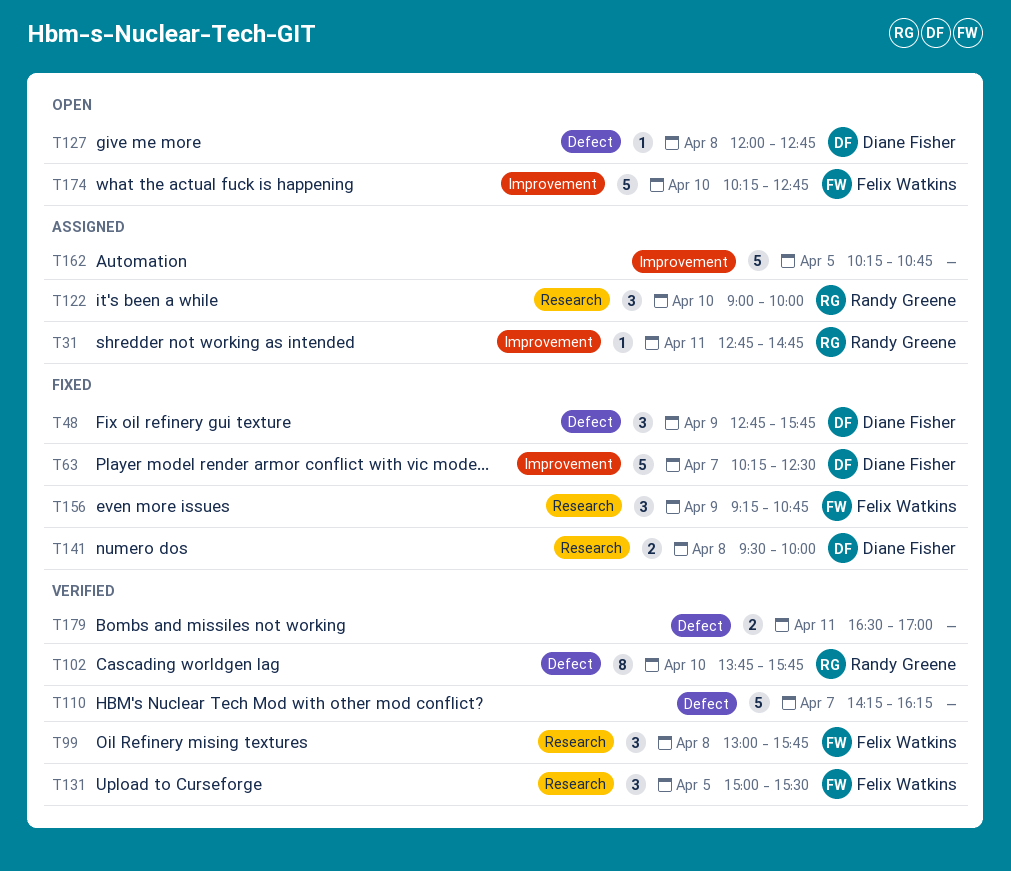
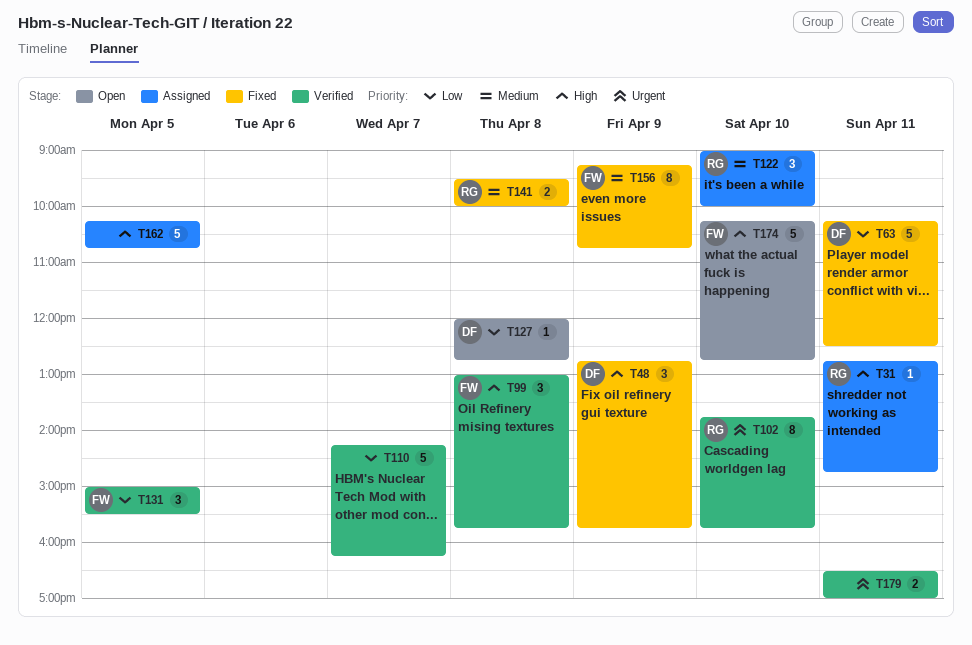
T63, day: Apr 7 -> Apr 11
T141, owner: Diane Fisher -> Randy Greene
T156, estimate: 3 -> 8

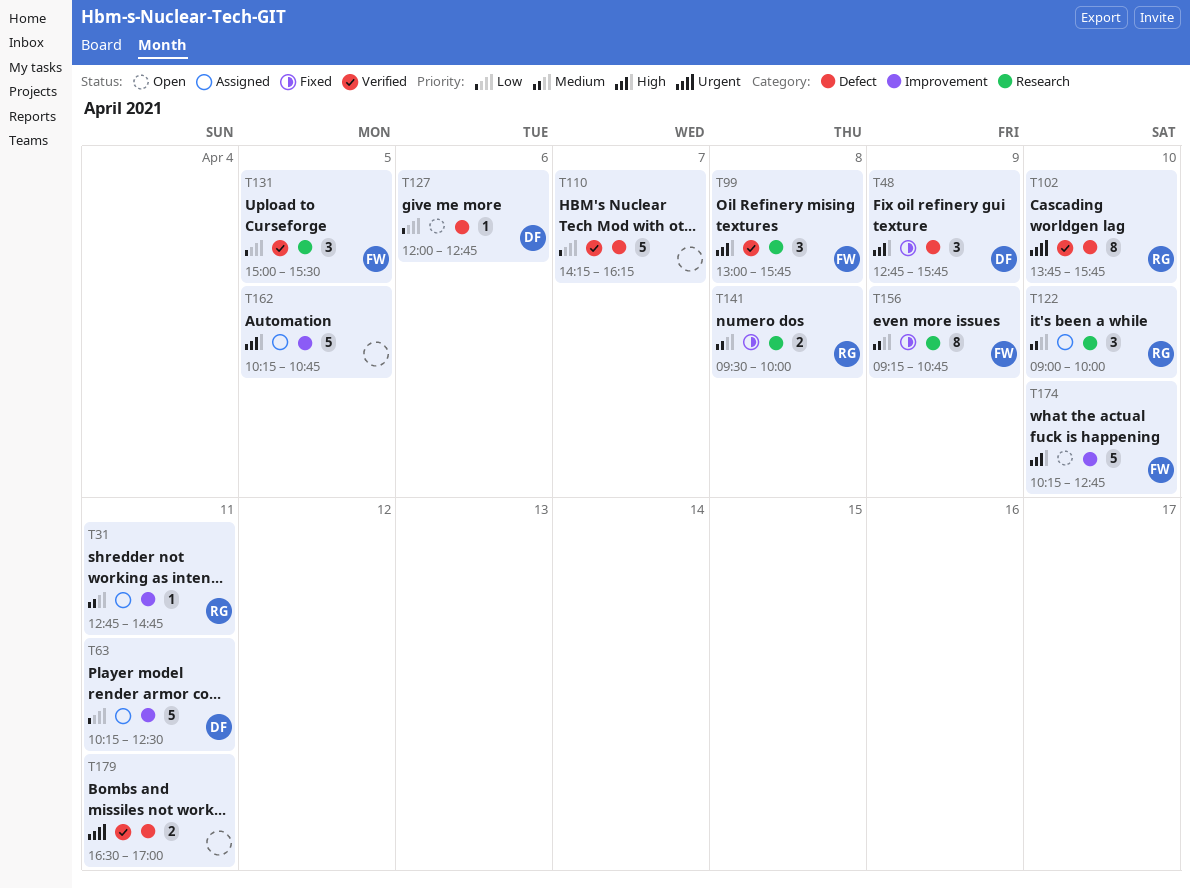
T31, priority: High -> Medium
T63, status: Fixed -> Assigned
T127, day: Apr 8 -> Apr 6

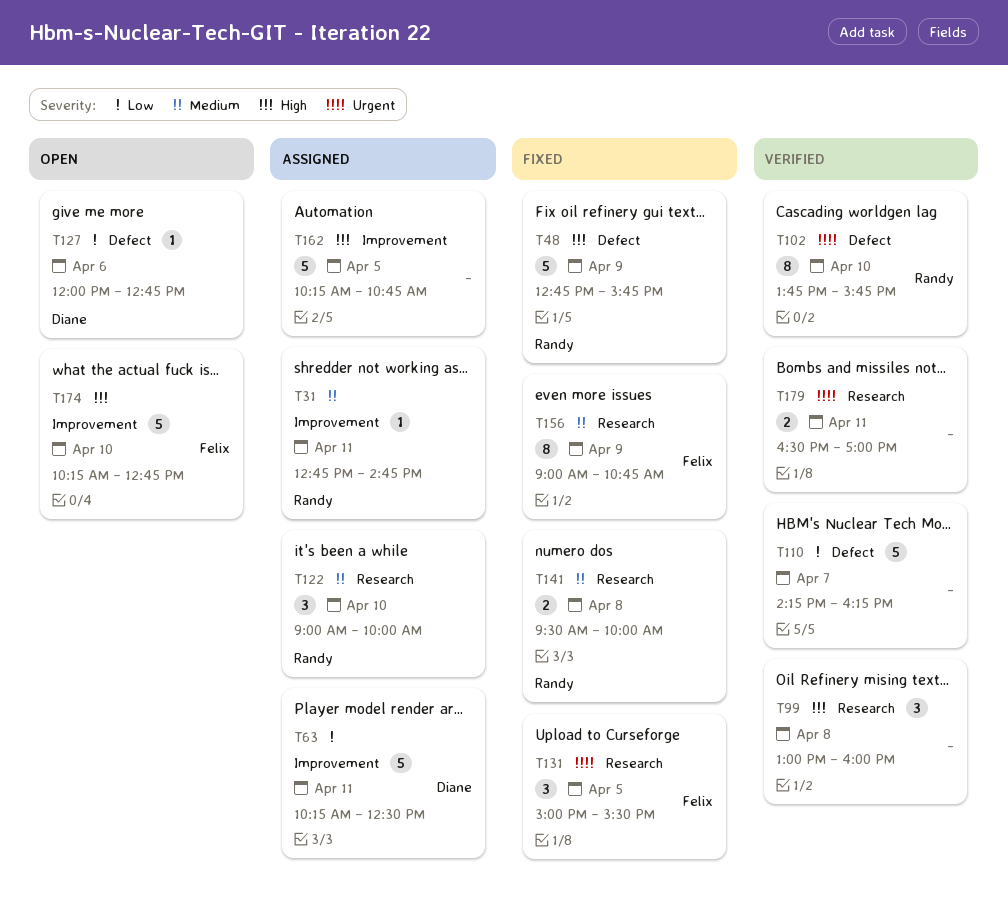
T48, owner: Diane -> Randy
T48, estimate: 3 -> 5
T99, owner: Felix -> none
T99, ends: 15:45 -> 16:00
T131, status: Verified -> Fixed
T131, priority: Low -> Urgent
T156, begins: 09:15 -> 09:00
T179, label: Defect -> Research

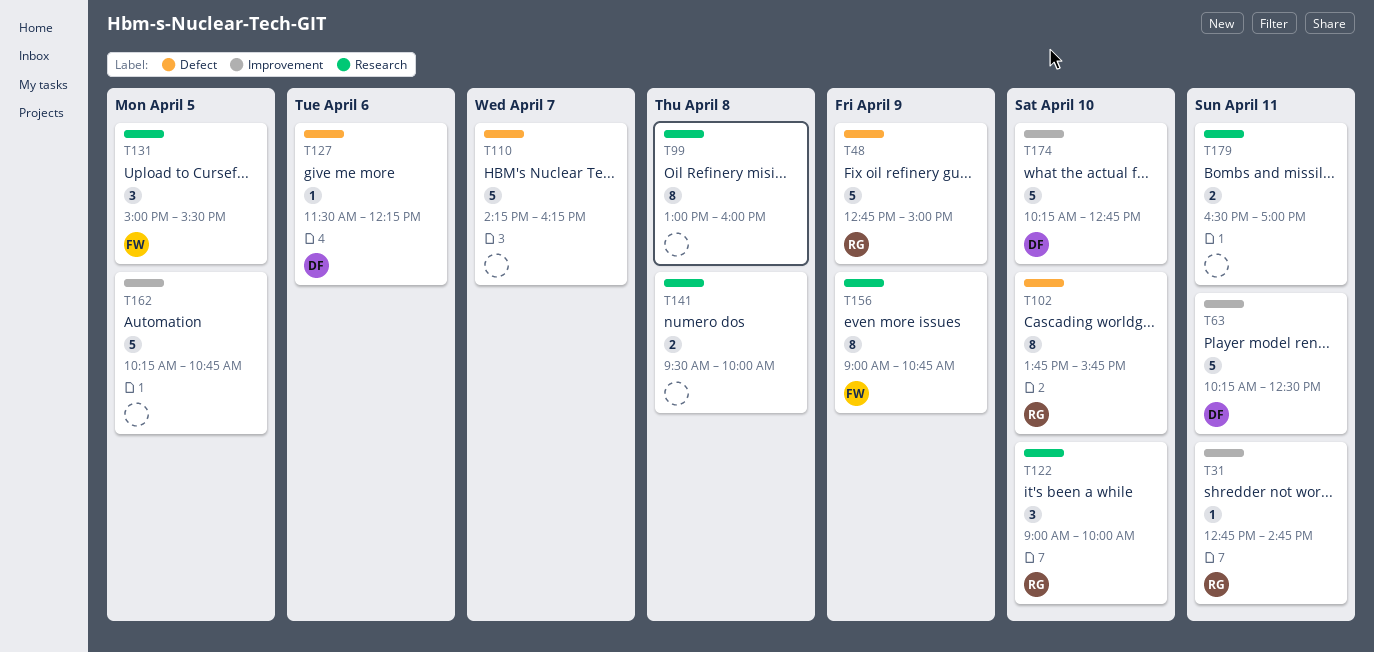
T48, ends: 15:45 -> 15:00
T99, estimate: 3 -> 8
T127, begins: 12:00 -> 11:30
T127, ends: 12:45 -> 12:15
T141, owner: Randy -> none
T174, owner: Felix -> Diane

